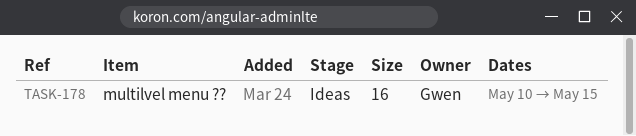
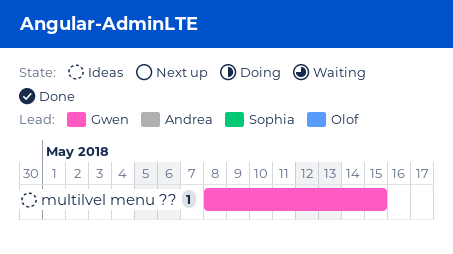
multilvel menu ??, estimate: 16 -> 1
multilvel menu ??, start: May 10 -> May 8

